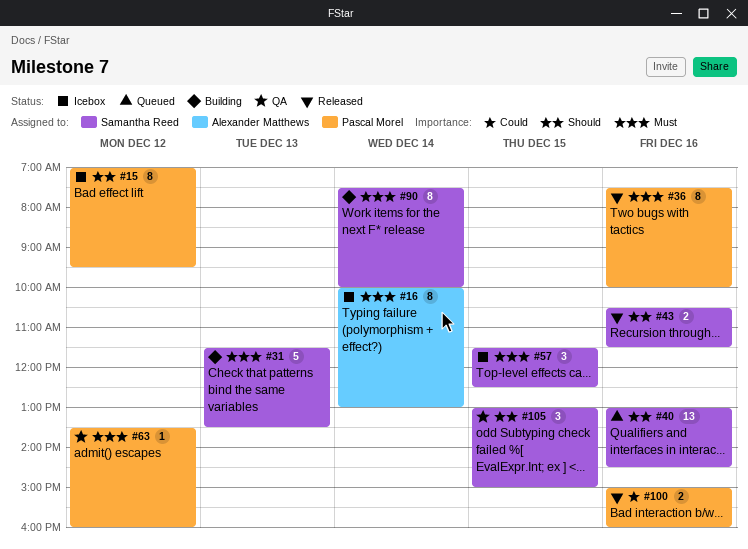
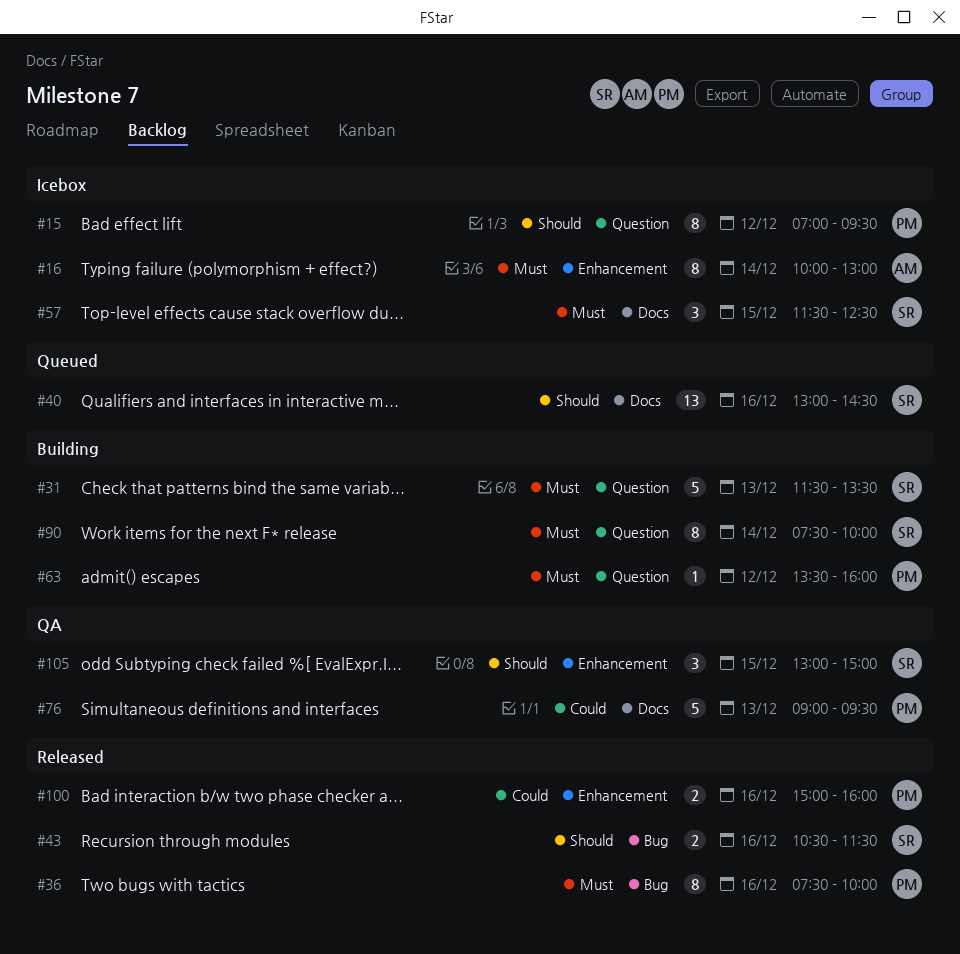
#63, status: QA -> Building
#76: none -> present

